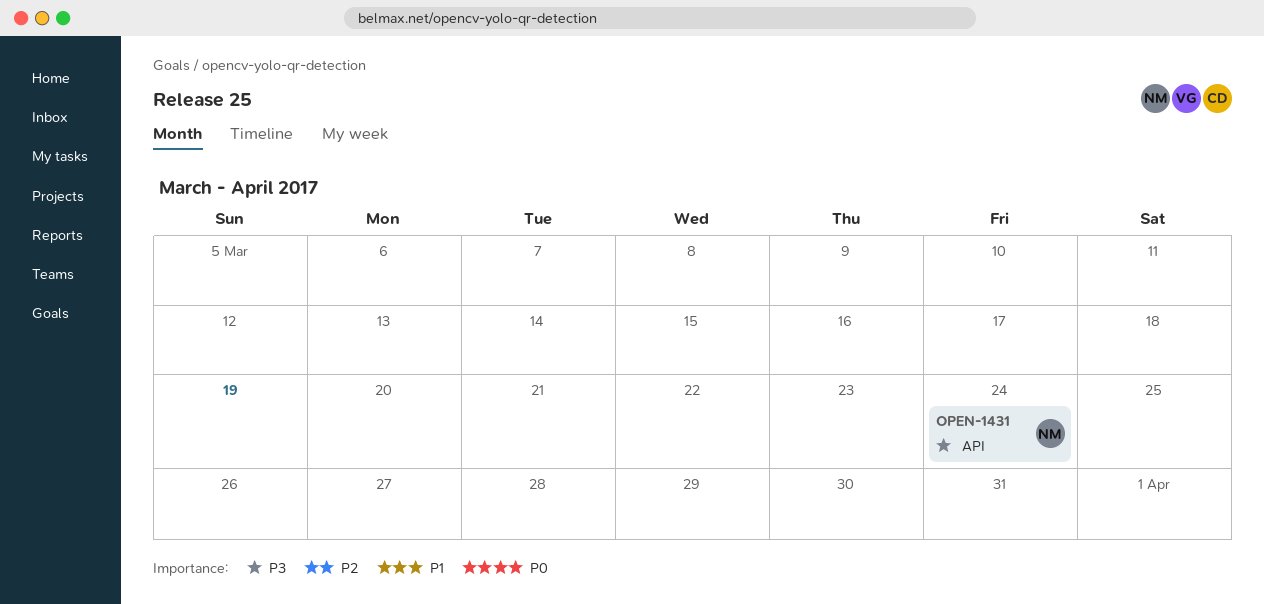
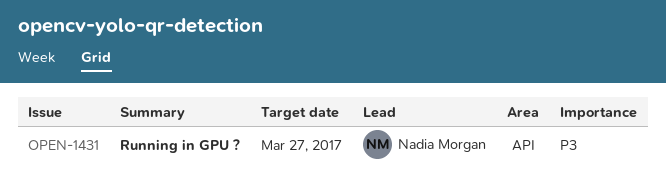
OPEN-1431, due: Mar 24 -> Mar 27

